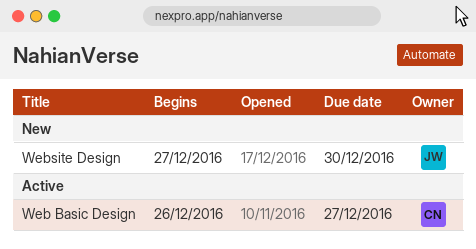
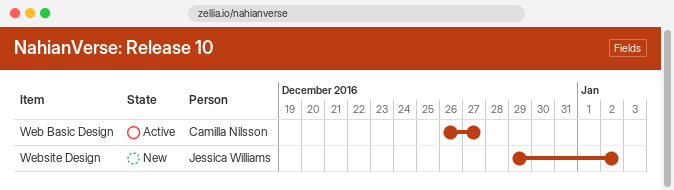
Website Design, start: Dec 27 -> Dec 29
Website Design, due: Dec 30 -> Jan 2

